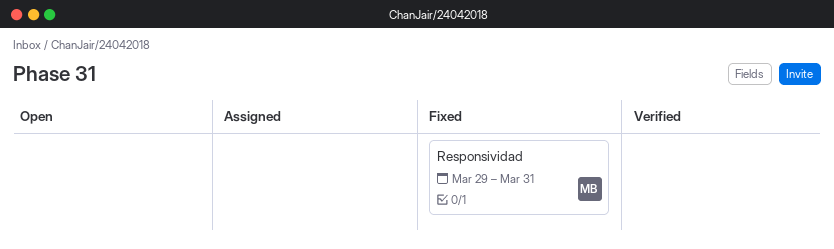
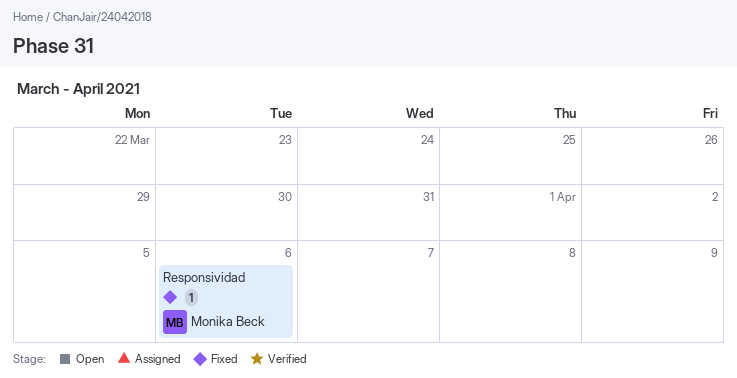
Responsividad, due: Mar 31 -> Apr 6

